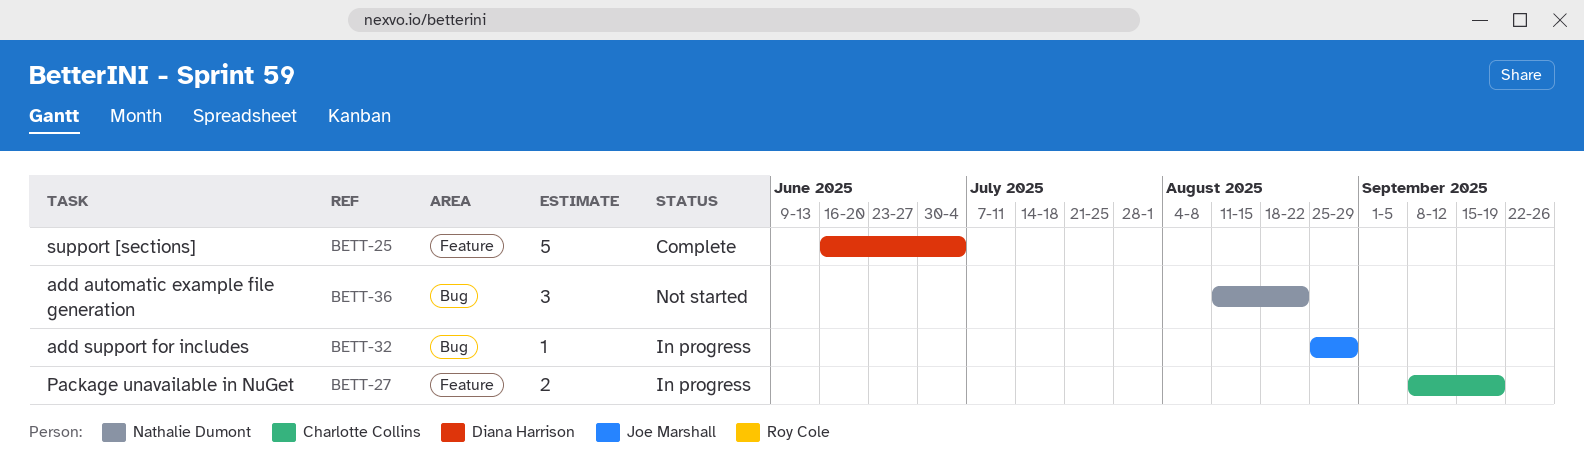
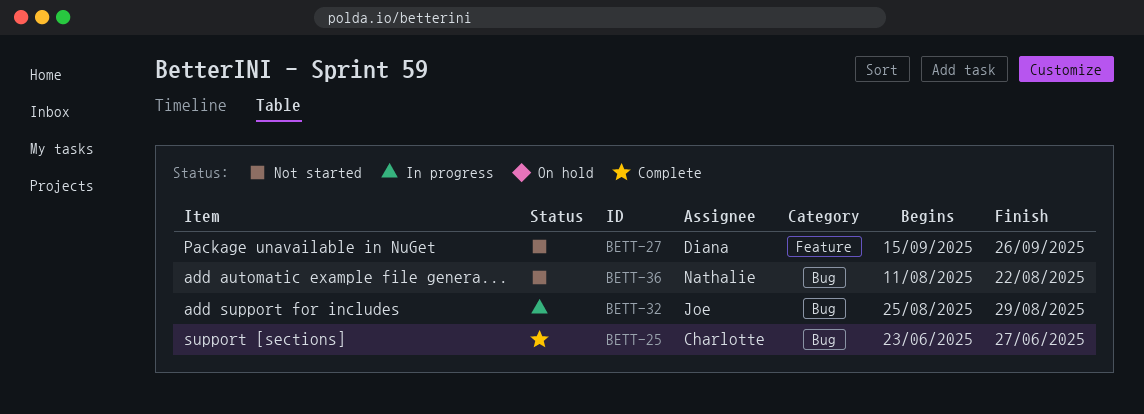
BETT-25, owner: Diana Harrison -> Charlotte Collins
BETT-25, label: Feature -> Bug
BETT-25, start: Jun 16 -> Jun 23
BETT-25, due: Jul 4 -> Jun 27
BETT-27, status: In progress -> Not started
BETT-27, owner: Charlotte Collins -> Diana Harrison
BETT-27, start: Sep 8 -> Sep 15
BETT-27, due: Sep 19 -> Sep 26

